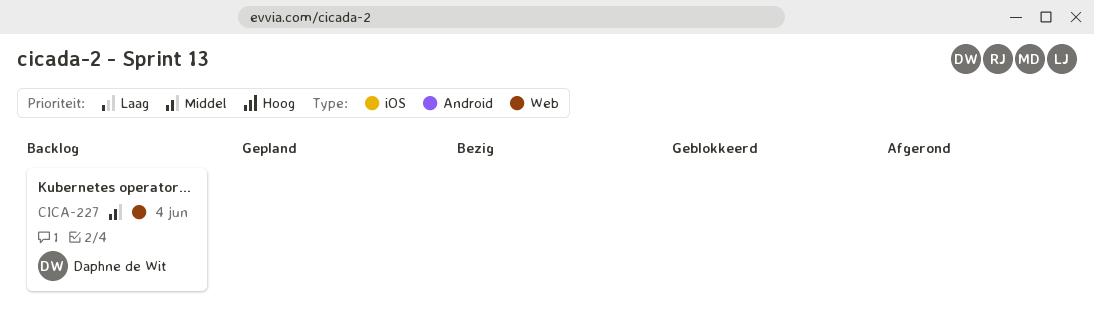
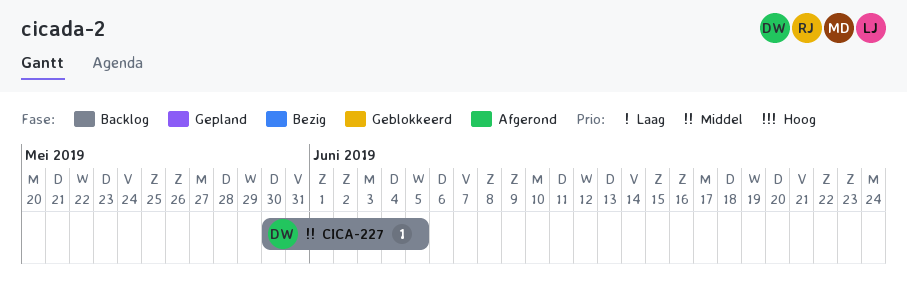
CICA-227, due: Jun 4 -> Jun 5

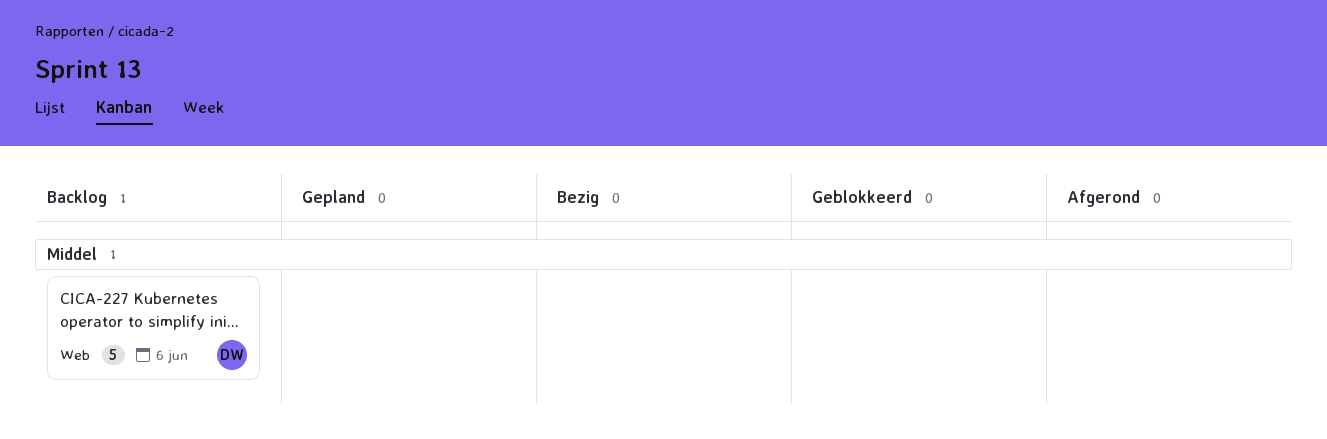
CICA-227, estimate: 1 -> 5
CICA-227, due: Jun 5 -> Jun 6

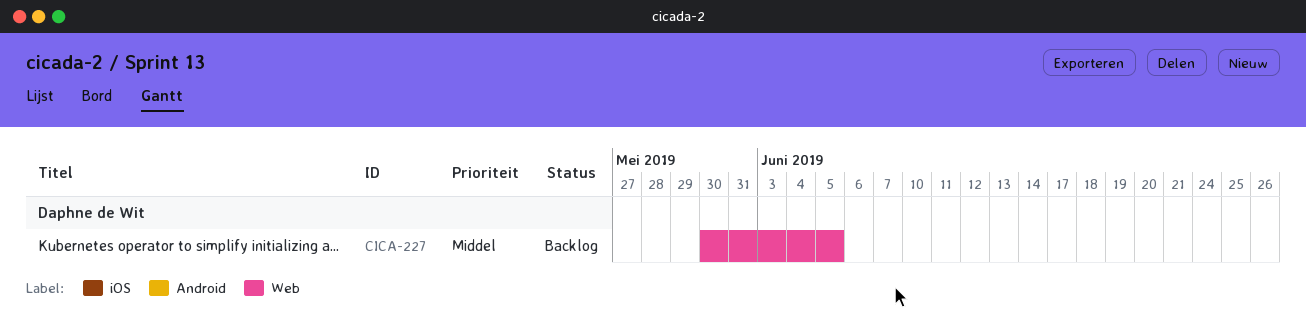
CICA-227, due: Jun 6 -> Jun 5

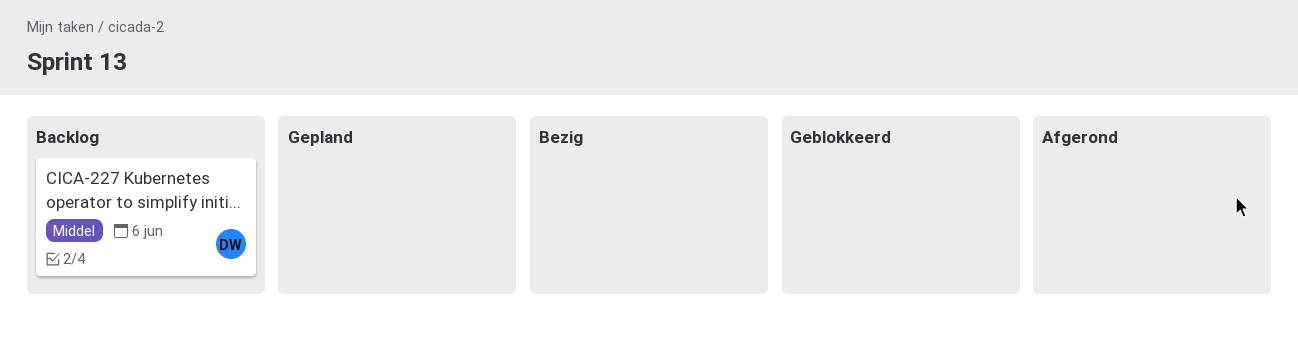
CICA-227, due: Jun 5 -> Jun 6

